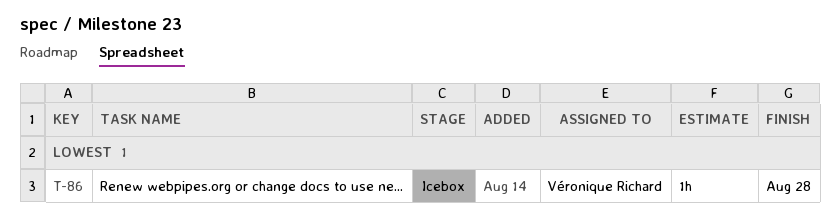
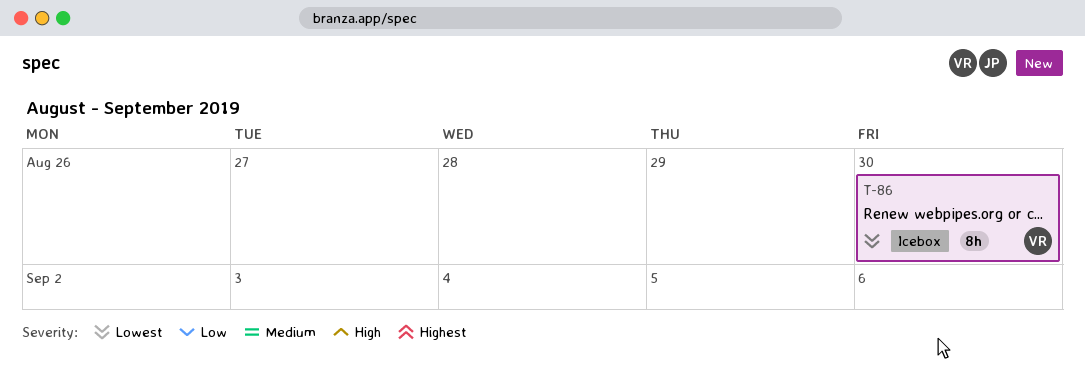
T-86, estimate: 1h -> 8h
T-86, due: Aug 28 -> Aug 30

